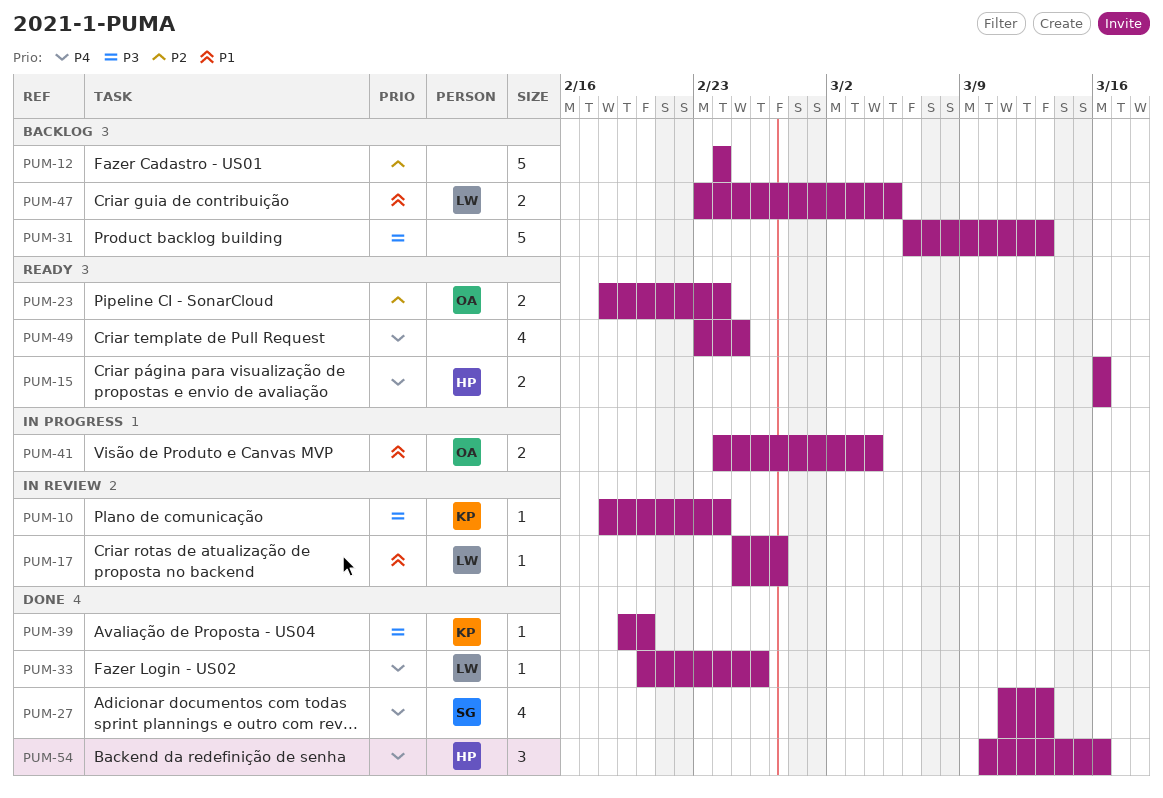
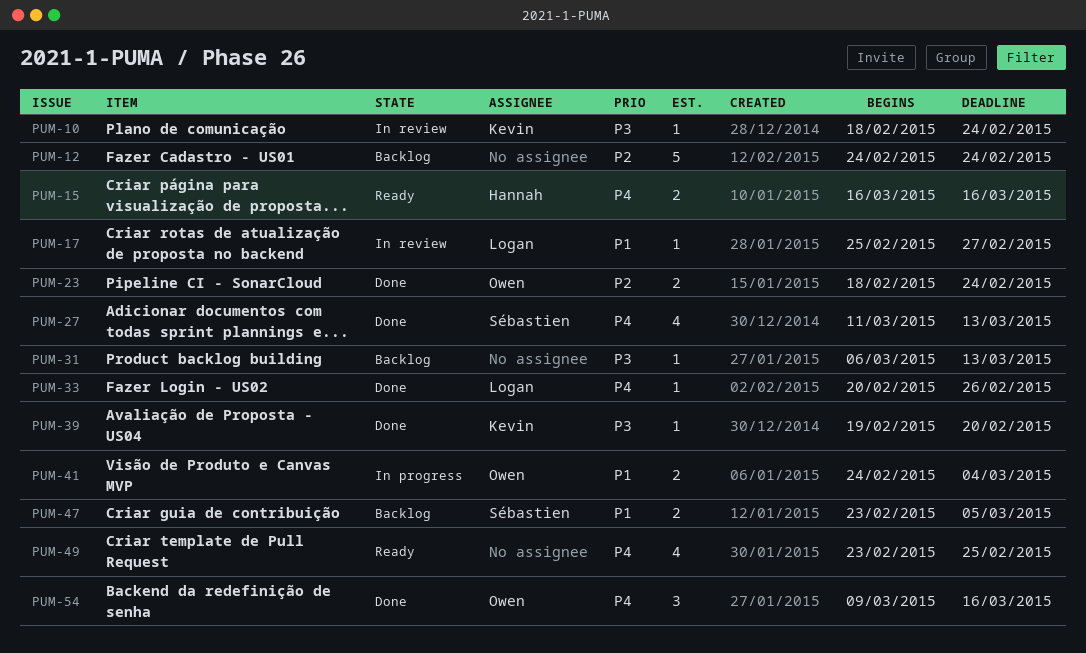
PUM-23, status: Ready -> Done
PUM-31, estimate: 5 -> 1
PUM-47, owner: Logan -> Sébastien
PUM-54, owner: Hannah -> Owen
PUM-54, start: Mar 10 -> Mar 9

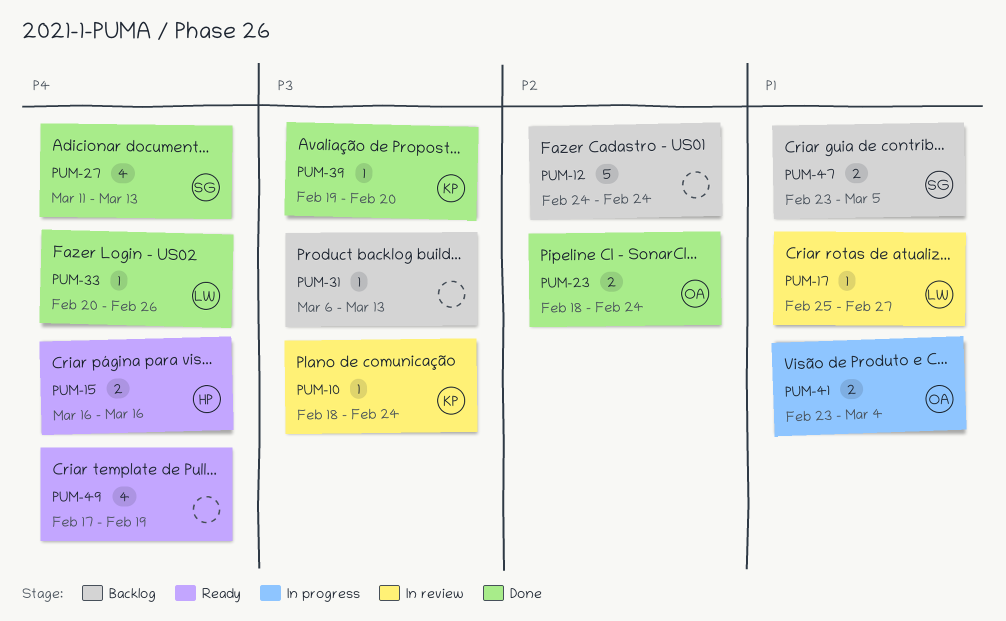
PUM-41, start: Feb 24 -> Feb 23
PUM-49, start: Feb 23 -> Feb 17
PUM-49, due: Feb 25 -> Feb 19
PUM-54: present -> none

